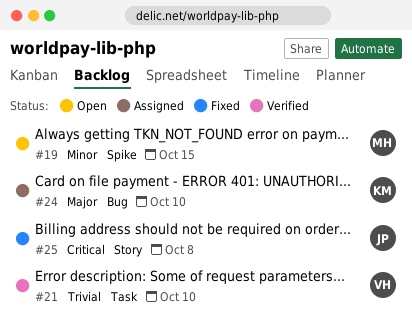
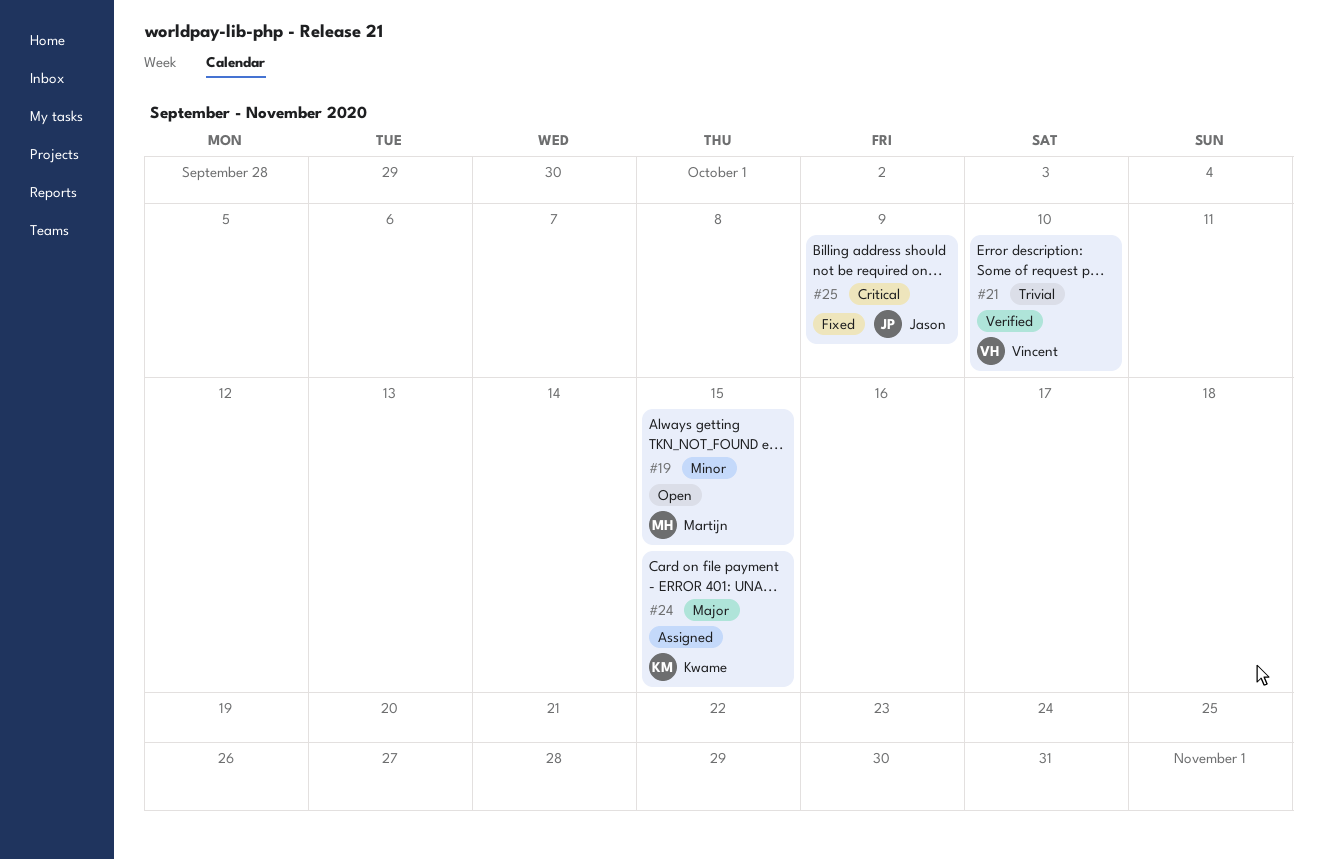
#24, due: Oct 10 -> Oct 15
#25, due: Oct 8 -> Oct 9

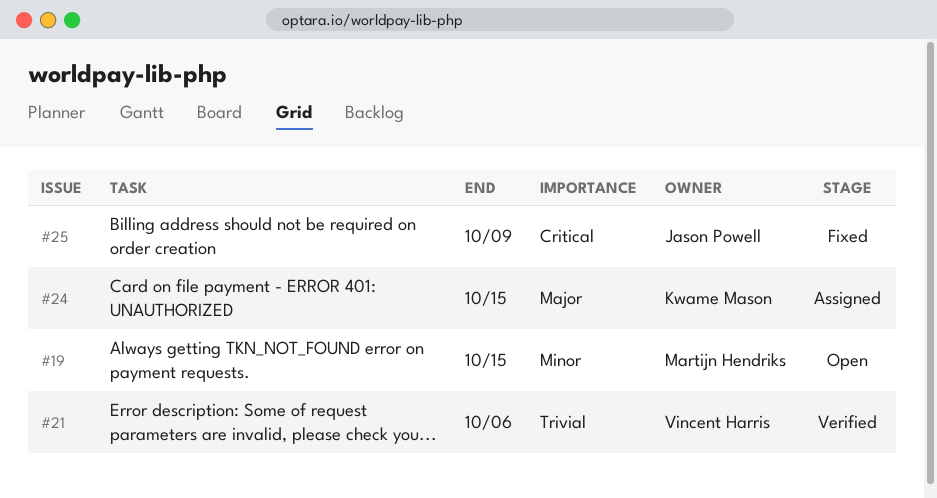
#21, due: Oct 10 -> Oct 6

